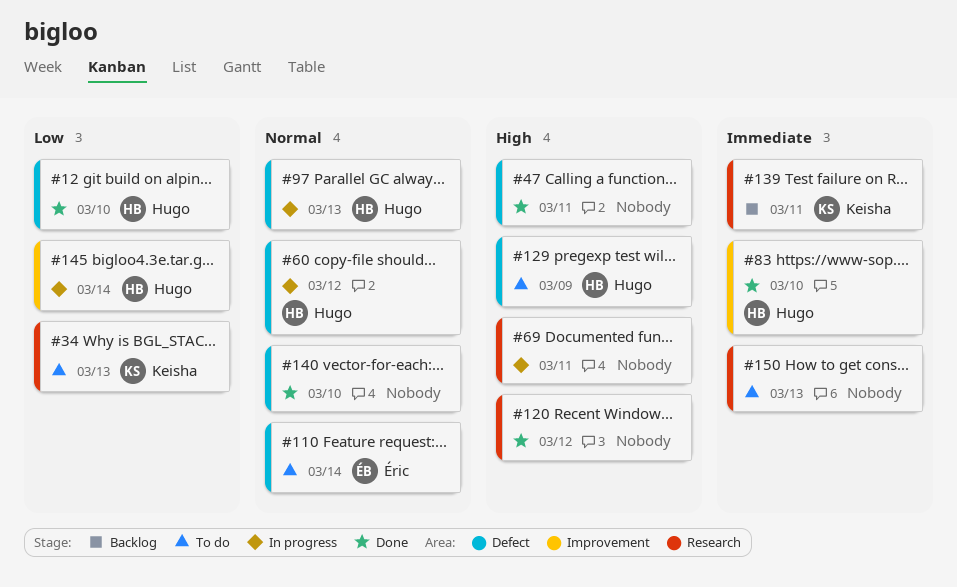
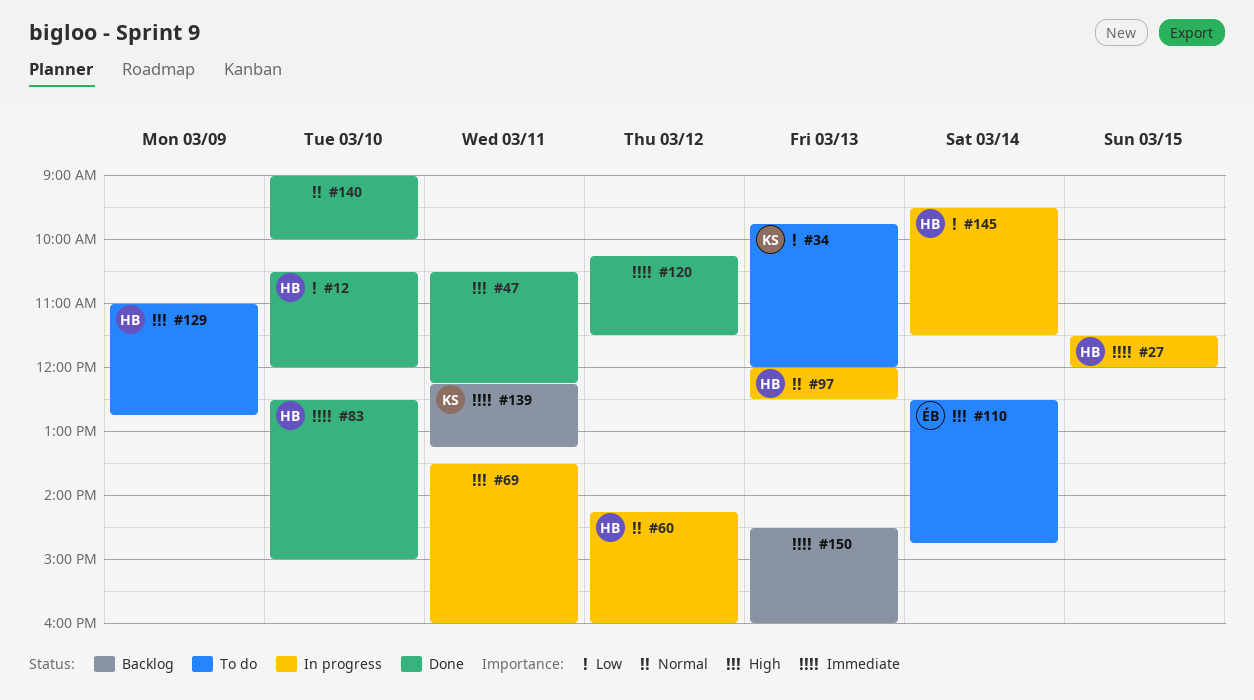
#27: none -> present
#110, priority: Normal -> High
#120, priority: High -> Immediate
#150, status: To do -> Backlog

